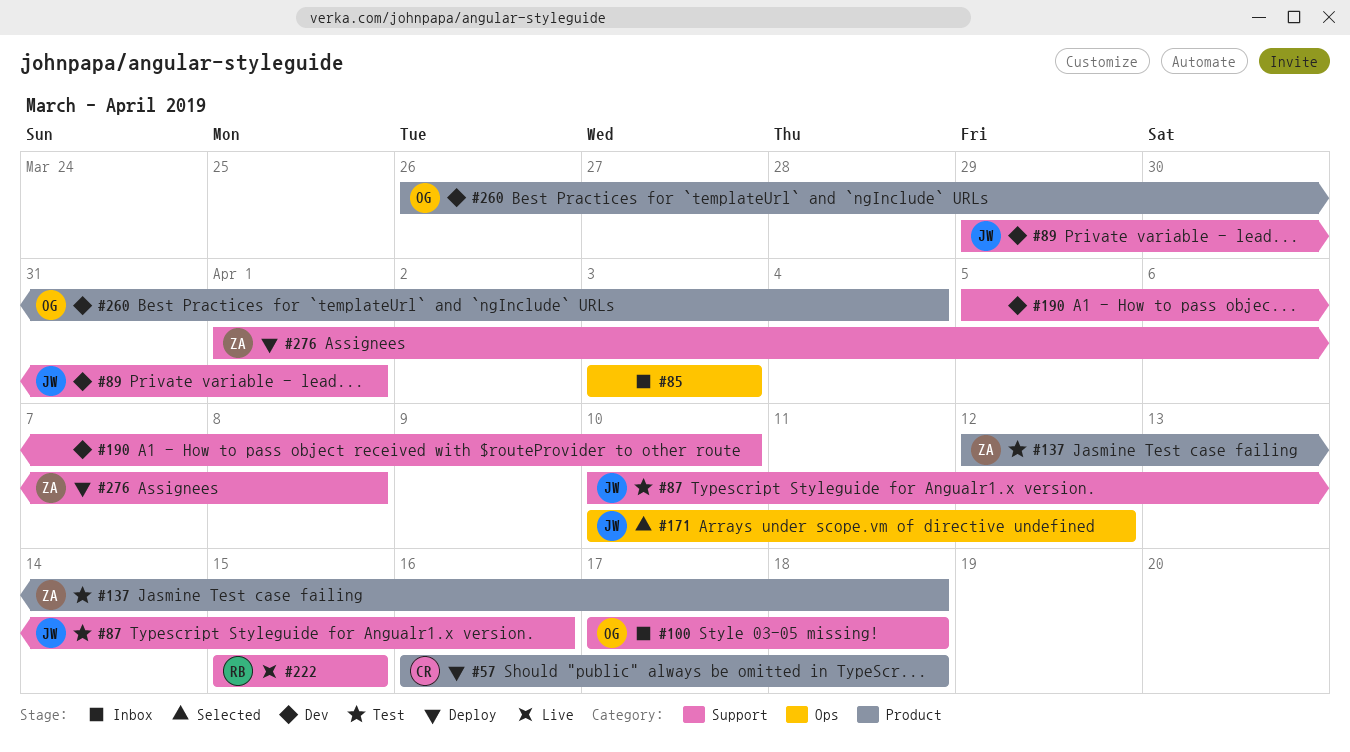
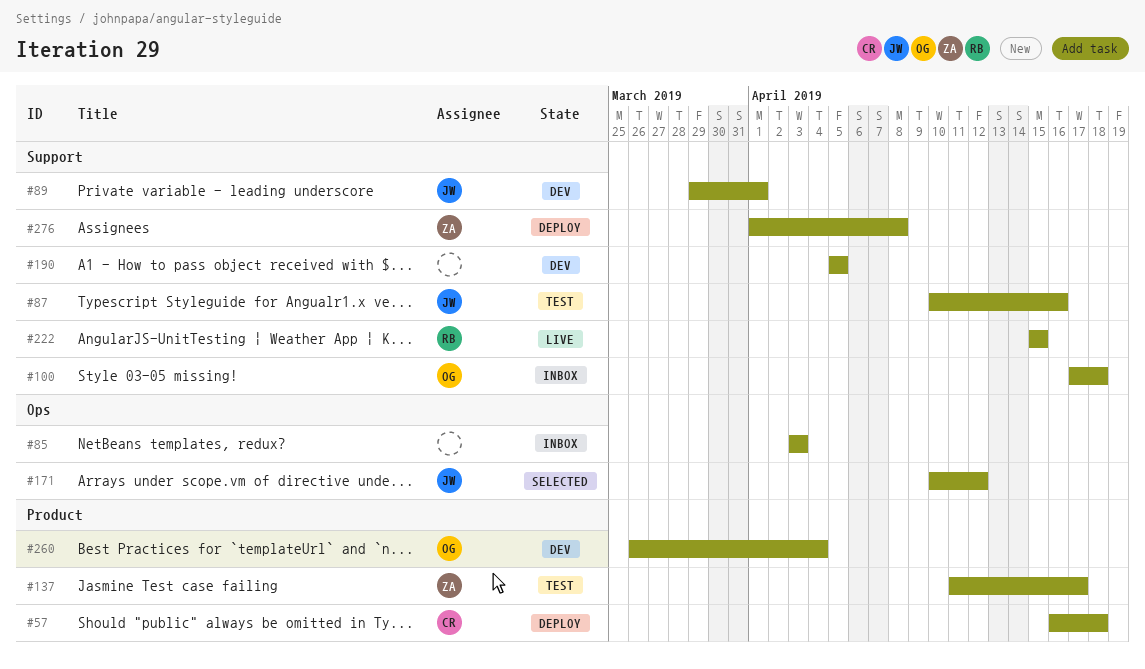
#137, start: Apr 12 -> Apr 11
#137, due: Apr 18 -> Apr 17
#190, due: Apr 10 -> Apr 5

